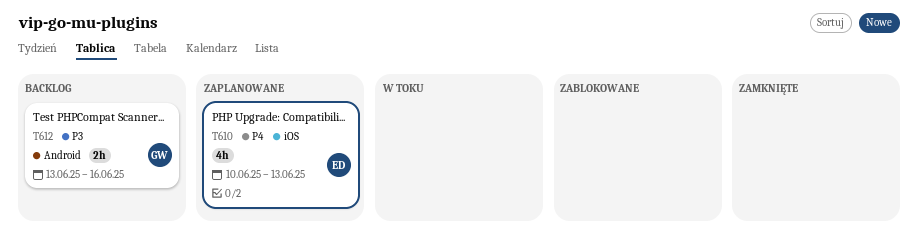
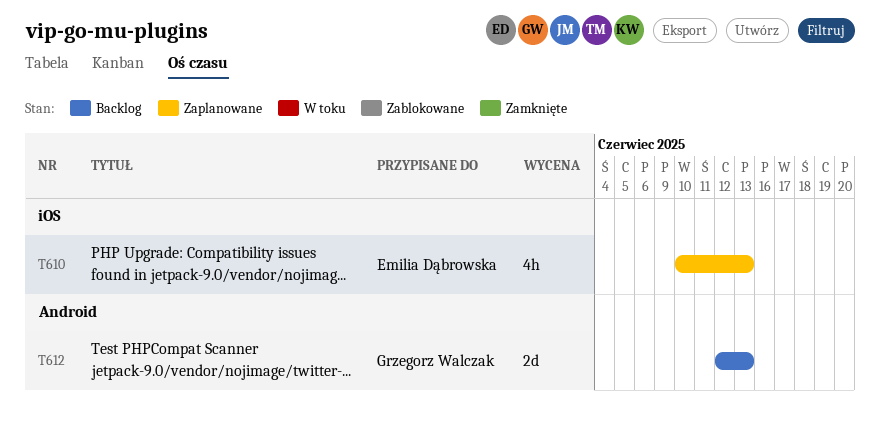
T612, estimate: 2h -> 2d
T612, start: Jun 13 -> Jun 12
T612, due: Jun 16 -> Jun 13

